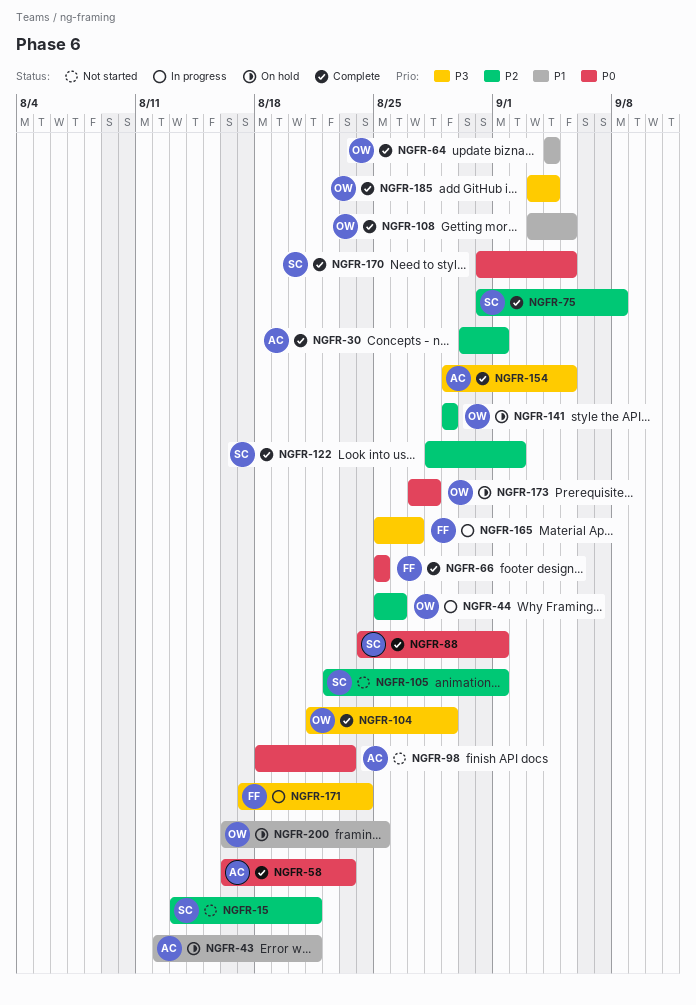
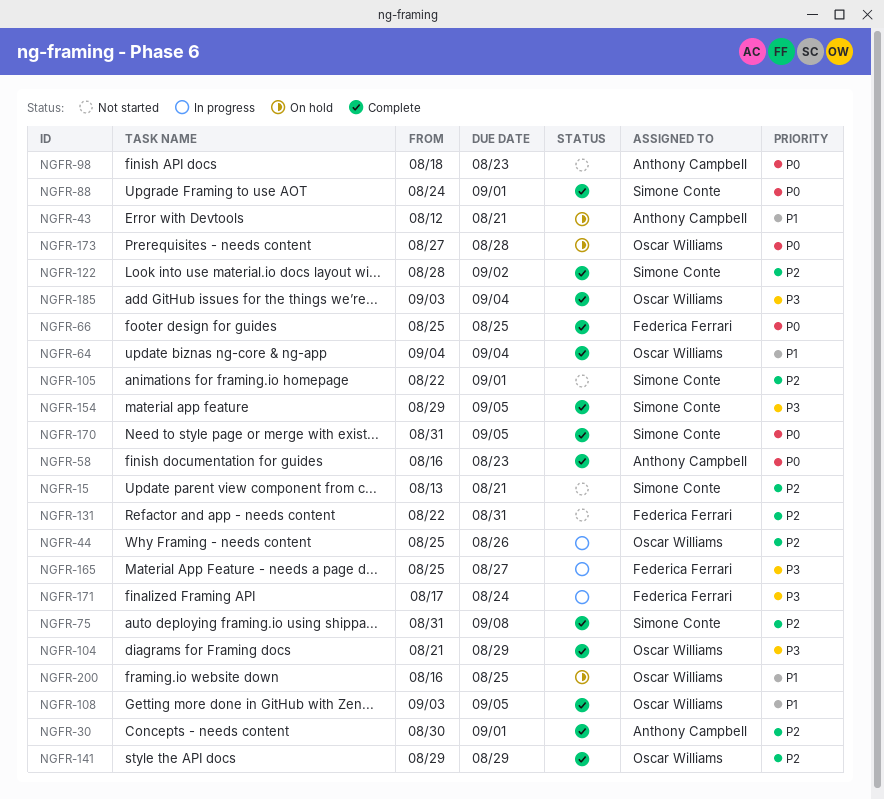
NGFR-131: none -> present
NGFR-141, status: On hold -> Complete
NGFR-154, owner: Anthony Campbell -> Simone Conte

